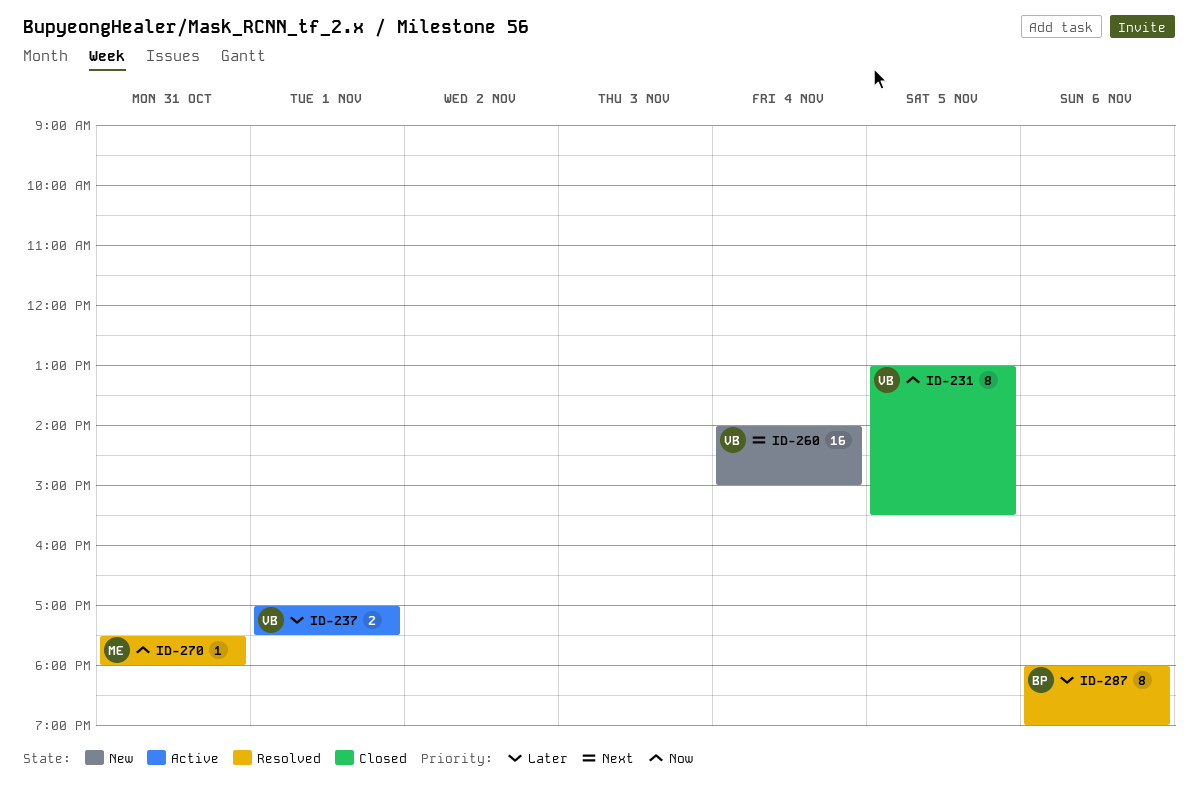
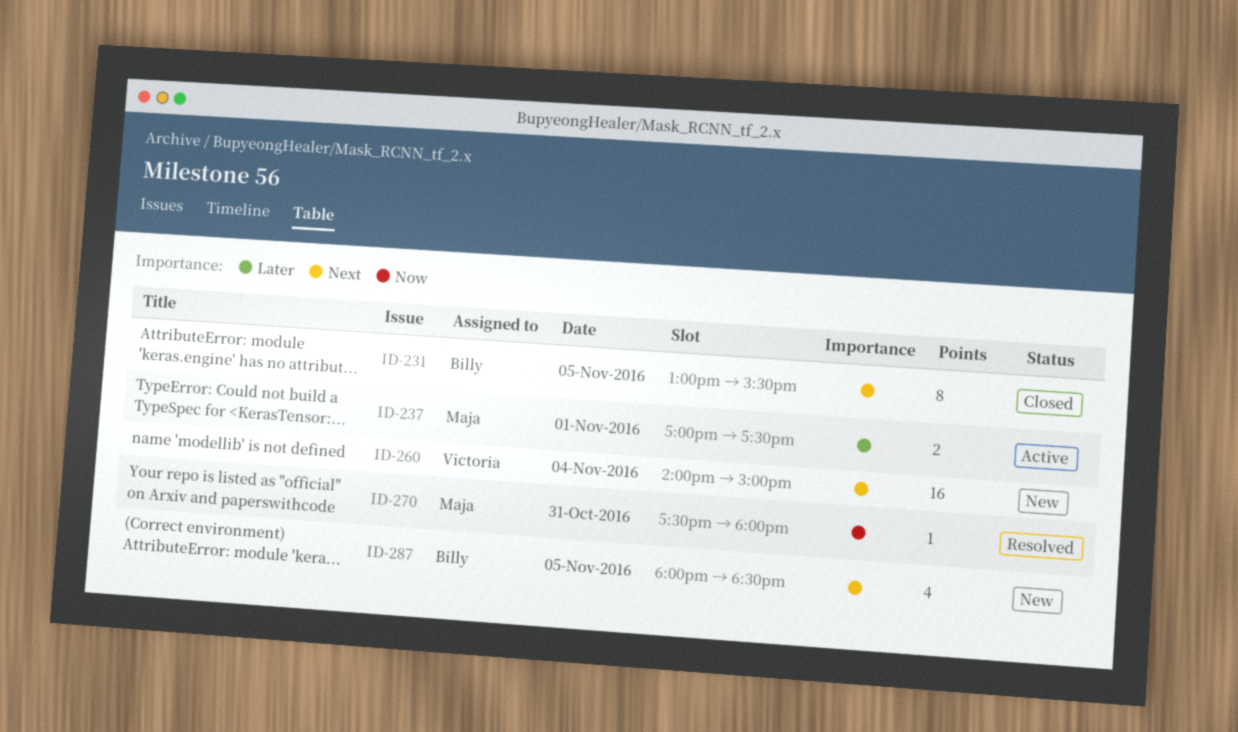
ID-231, owner: Victoria -> Billy
ID-231, priority: Now -> Next
ID-237, owner: Victoria -> Maja
ID-287, status: Resolved -> New
ID-287, priority: Later -> Next
ID-287, estimate: 8 -> 4
ID-287, day: Nov 6 -> Nov 5
ID-287, ends: 19:00 -> 18:30

